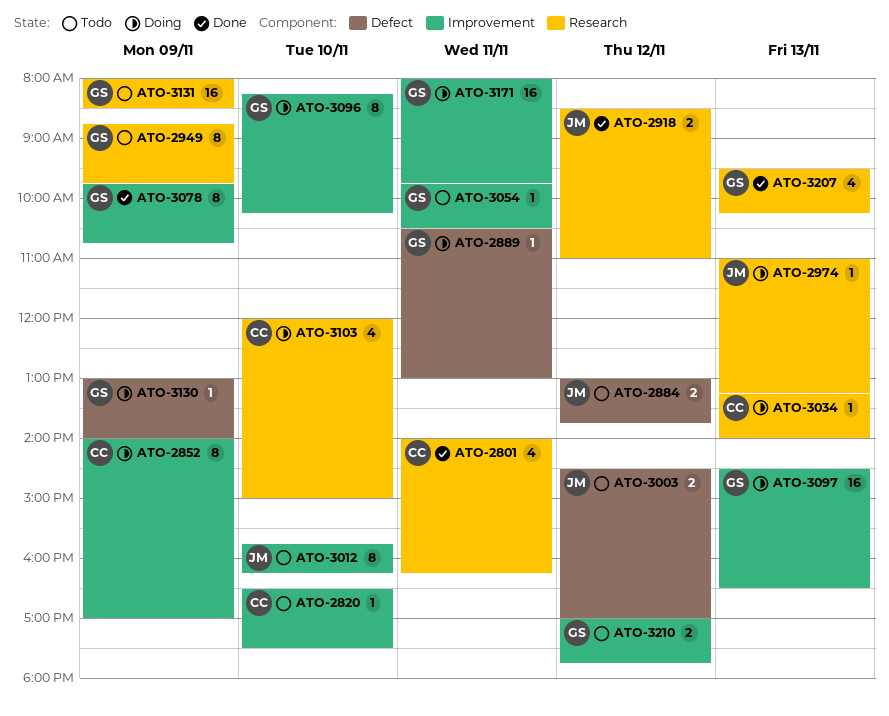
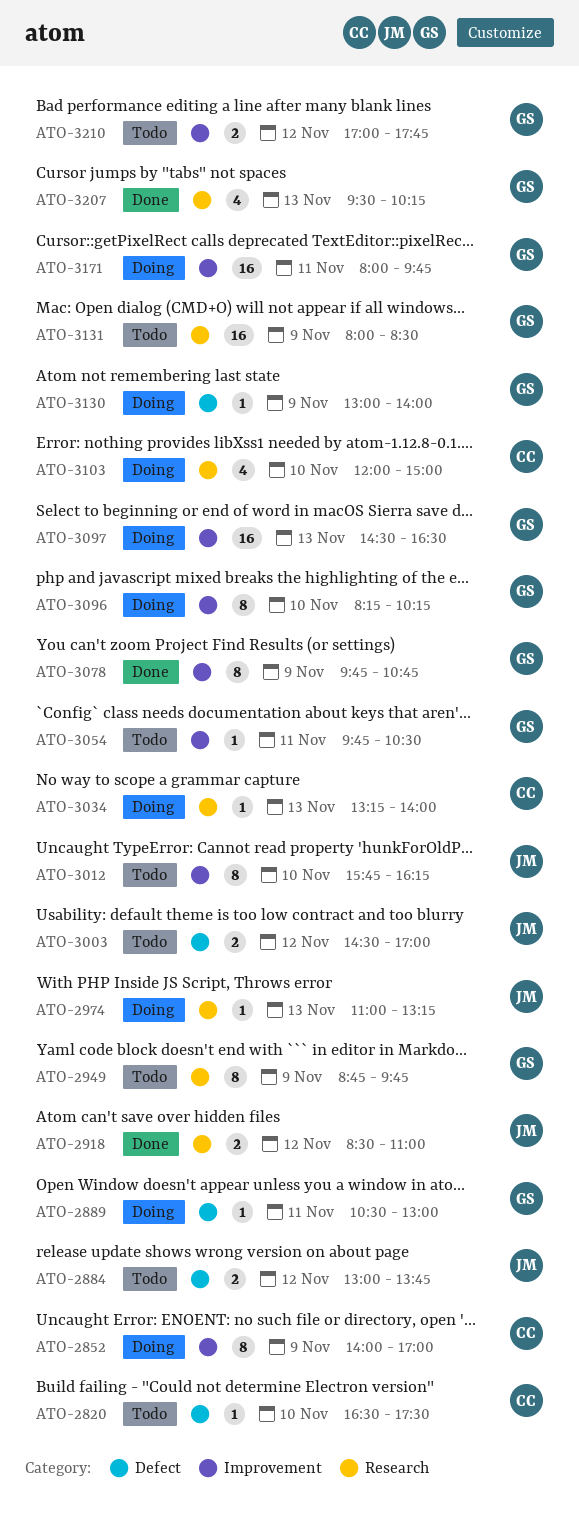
ATO-2801: present -> none
ATO-2820, label: Improvement -> Defect

